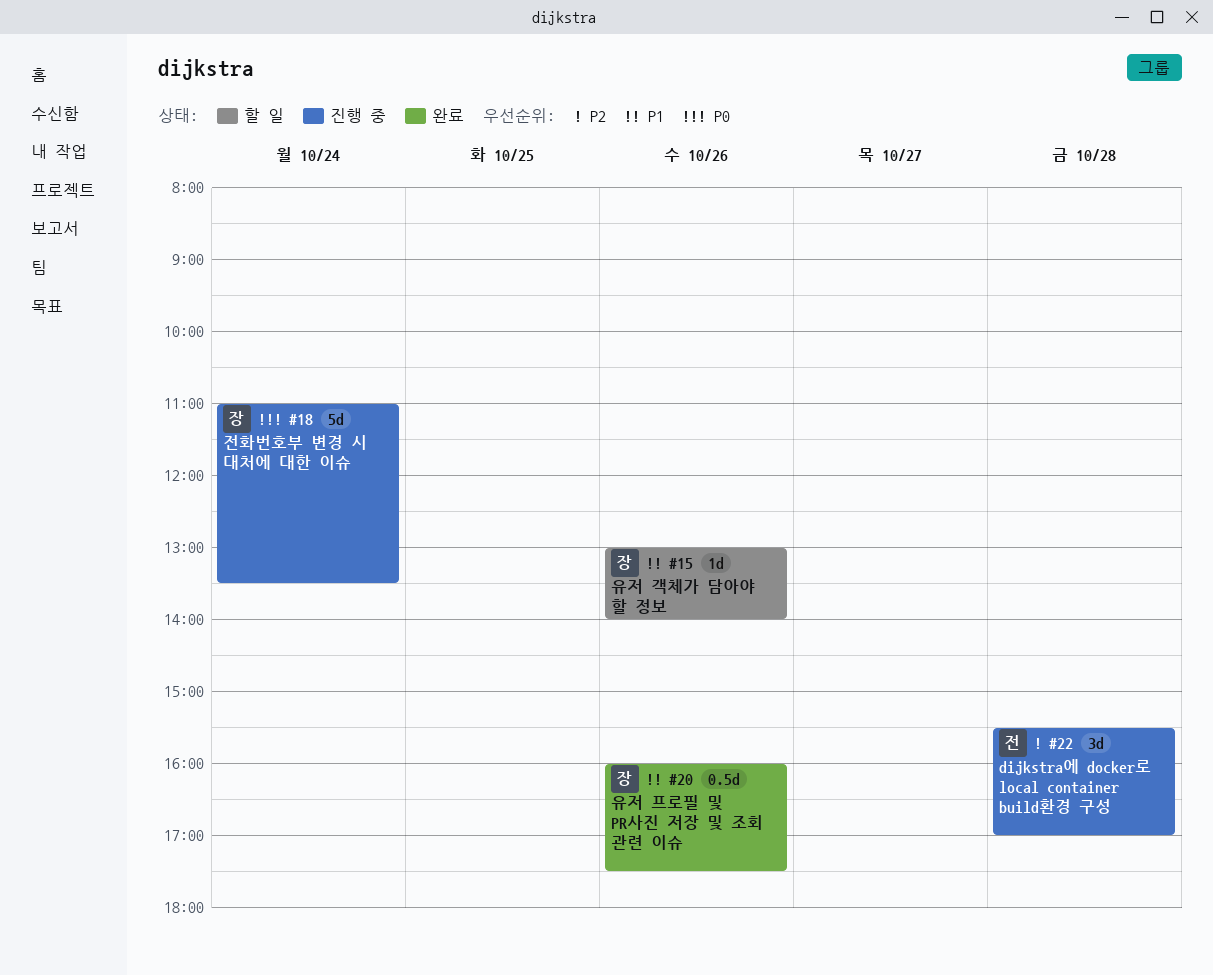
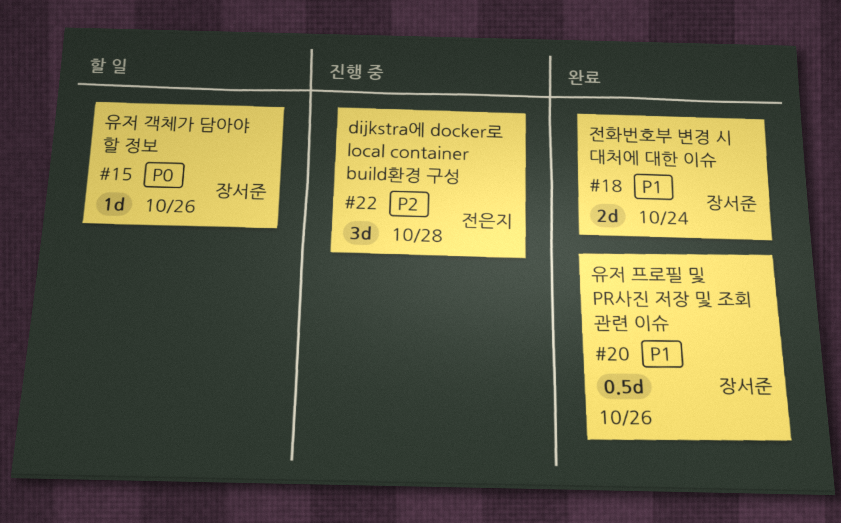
#15, priority: P1 -> P0
#18, status: 진행 중 -> 완료
#18, priority: P0 -> P1
#18, estimate: 5d -> 2d

